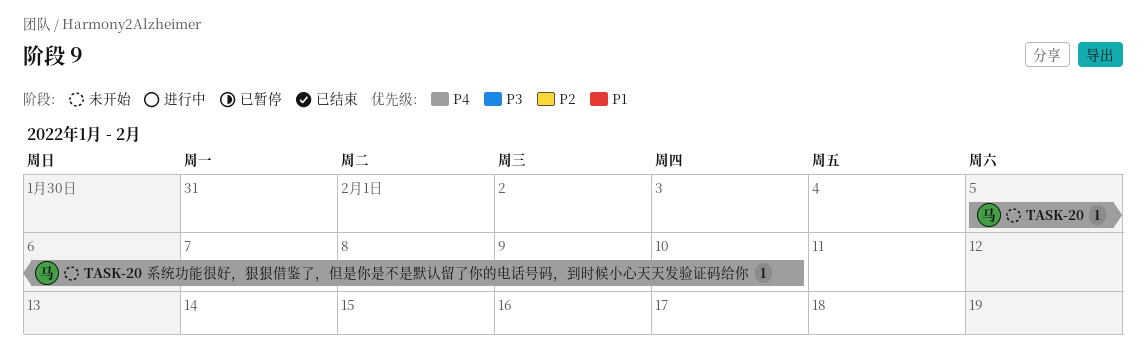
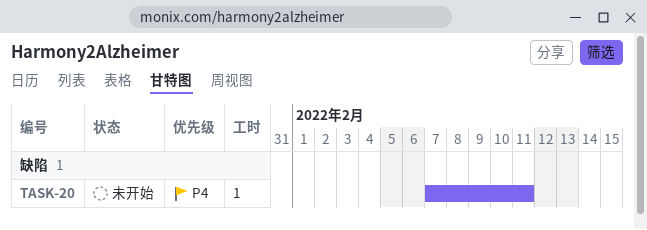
TASK-20, start: Feb 5 -> Feb 7
TASK-20, due: Feb 10 -> Feb 11

